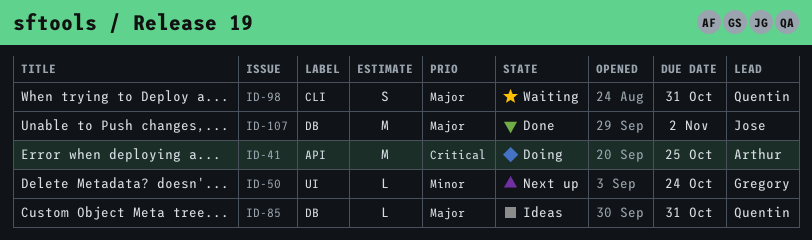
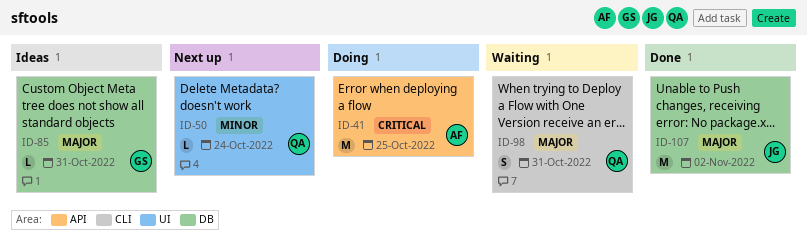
ID-50, owner: Gregory -> Quentin
ID-85, owner: Quentin -> Gregory

